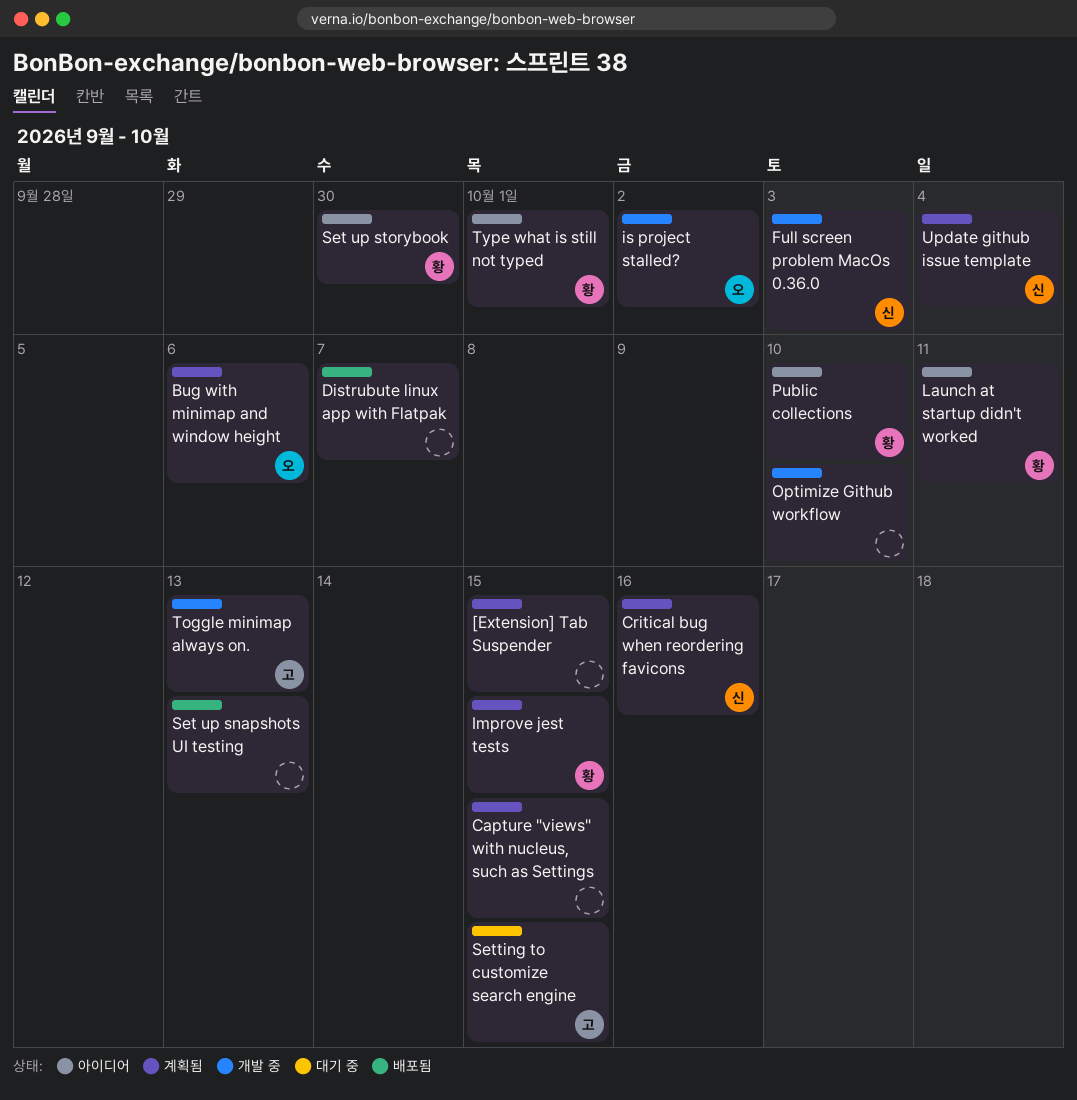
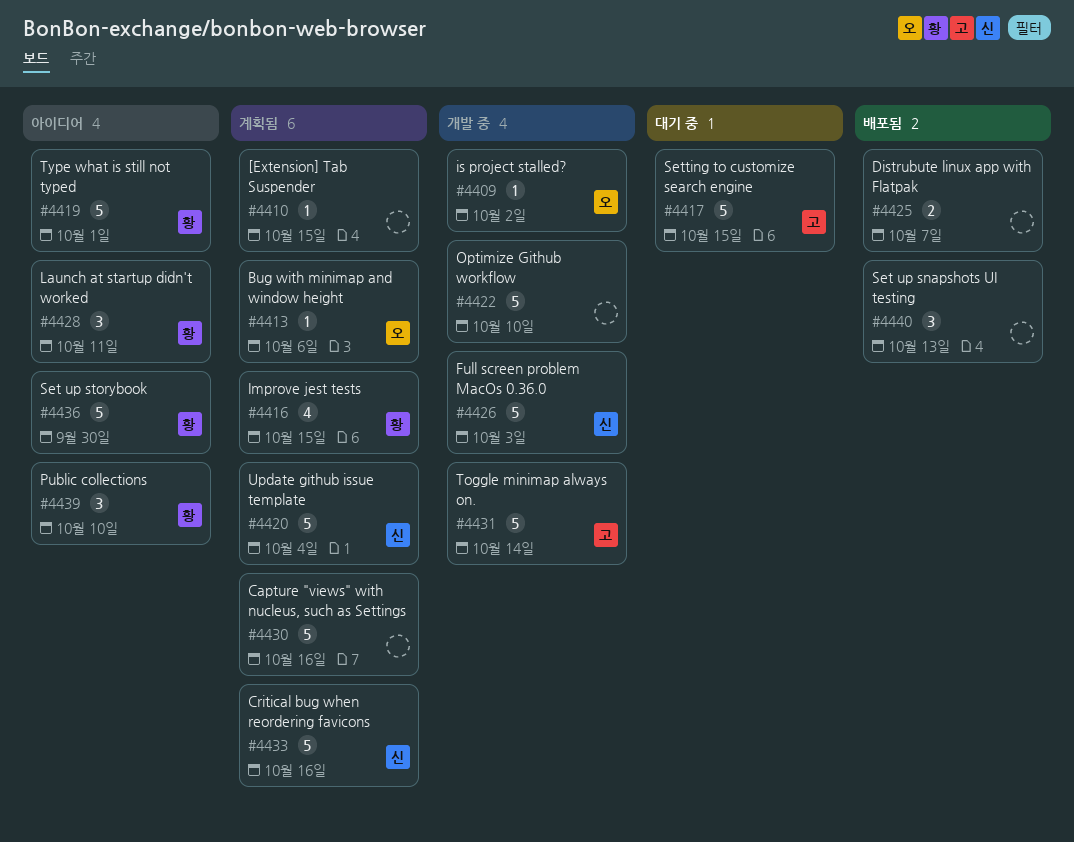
Capture "views" with nucleus, such as Settings, due: Oct 15 -> Oct 16
Toggle minimap always on., due: Oct 13 -> Oct 14

